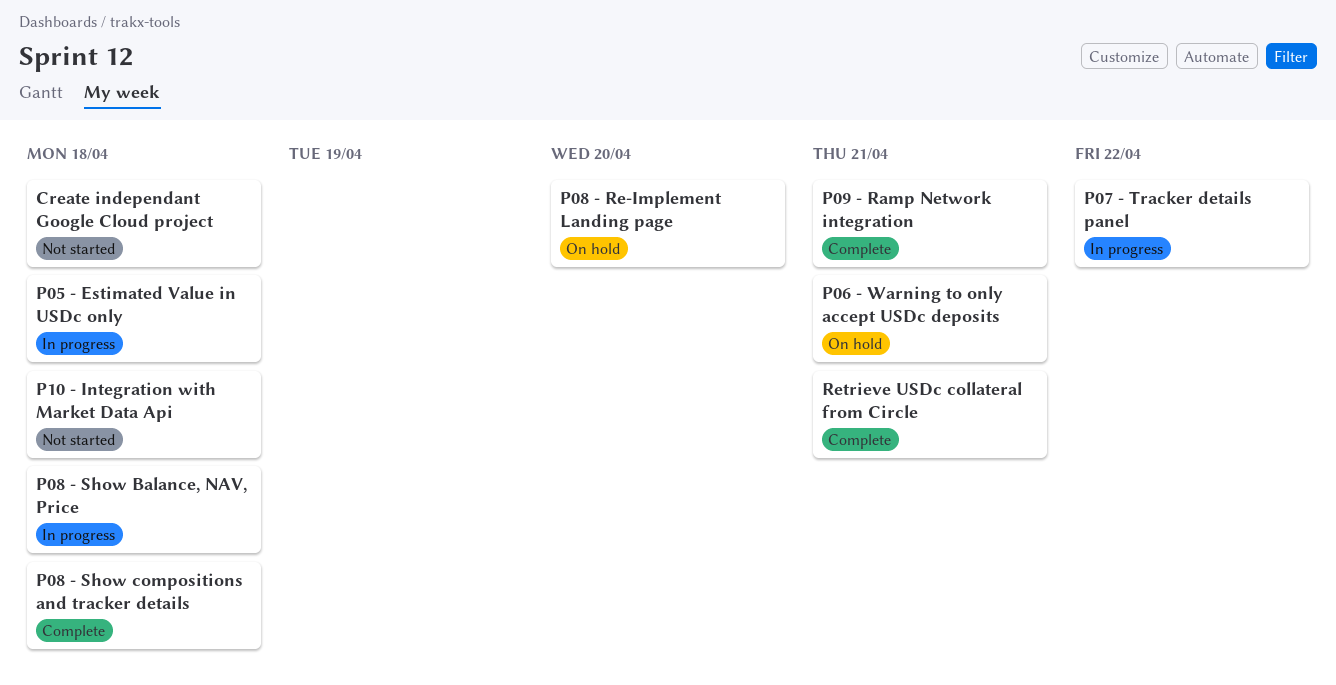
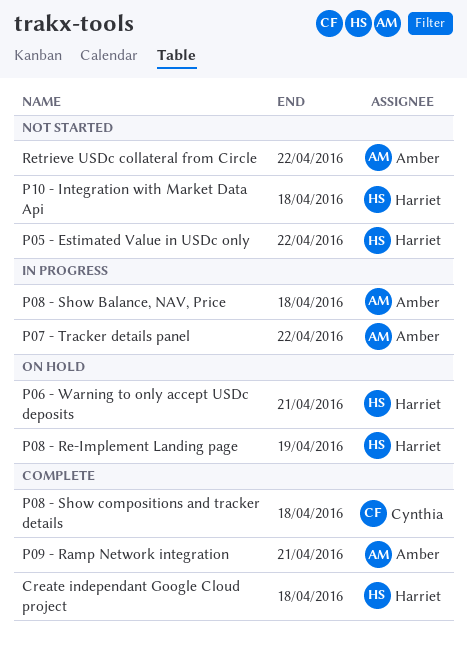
Create independant Google Cloud project, status: Not started -> Complete
P05 - Estimated Value in USDc only, status: In progress -> Not started
P05 - Estimated Value in USDc only, due: Apr 18 -> Apr 22
P08 - Re-Implement Landing page, due: Apr 20 -> Apr 19
Retrieve USDc collateral from Circle, status: Complete -> Not started
Retrieve USDc collateral from Circle, due: Apr 21 -> Apr 22

